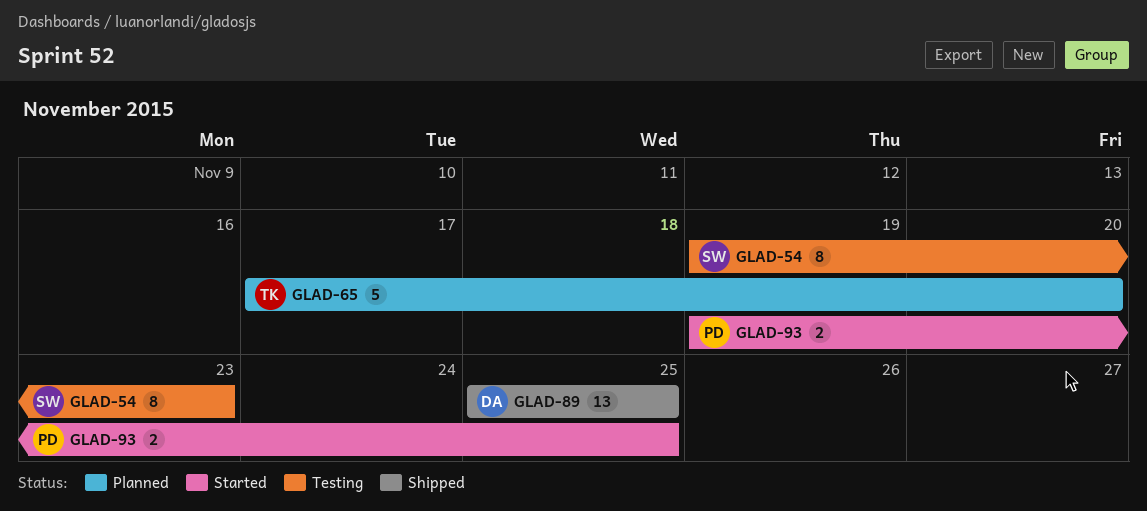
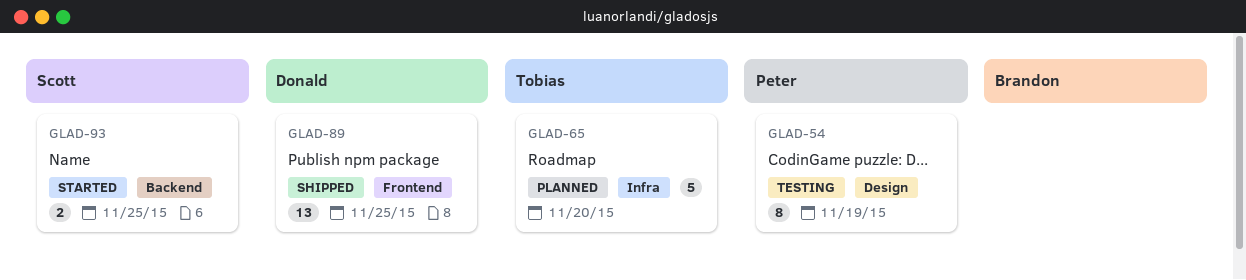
GLAD-54, owner: Scott -> Peter
GLAD-54, due: Nov 23 -> Nov 19
GLAD-93, owner: Peter -> Scott

